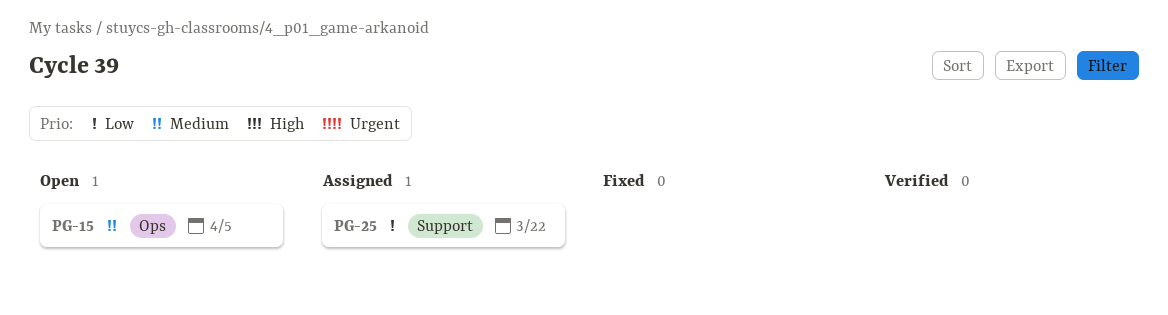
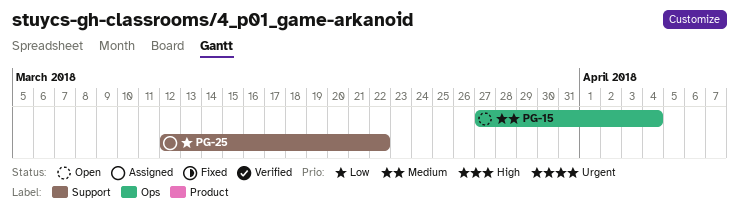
PG-15, due: Apr 5 -> Apr 4

